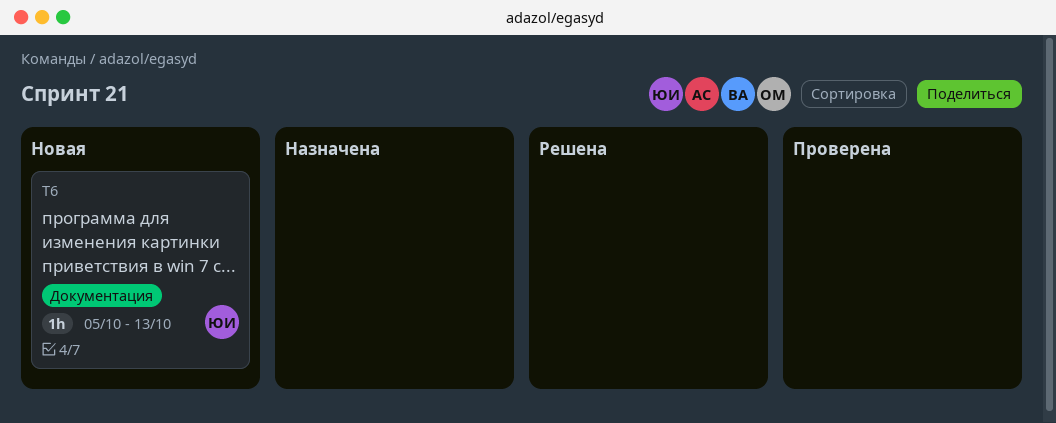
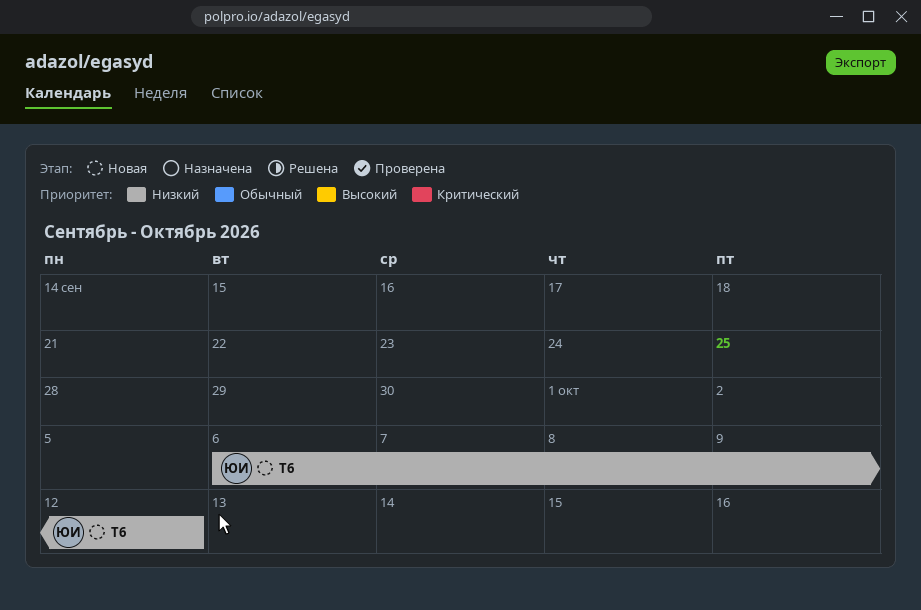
T6, start: Oct 5 -> Oct 6
T6, due: Oct 13 -> Oct 12

